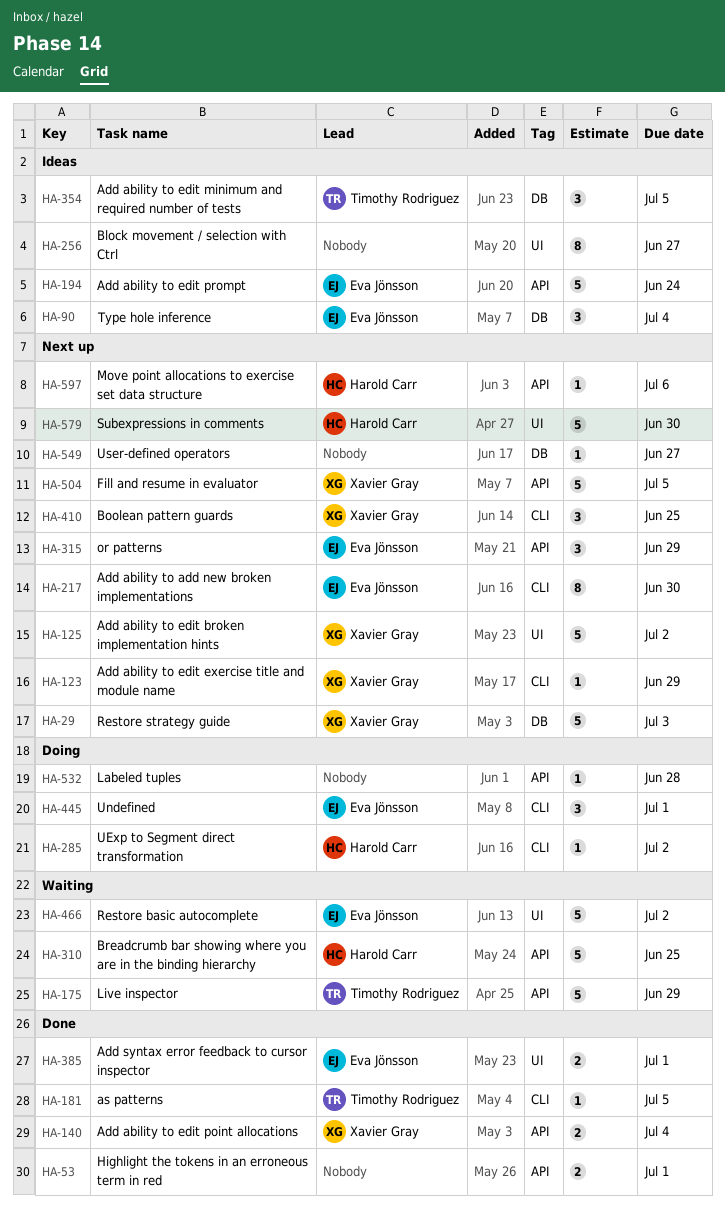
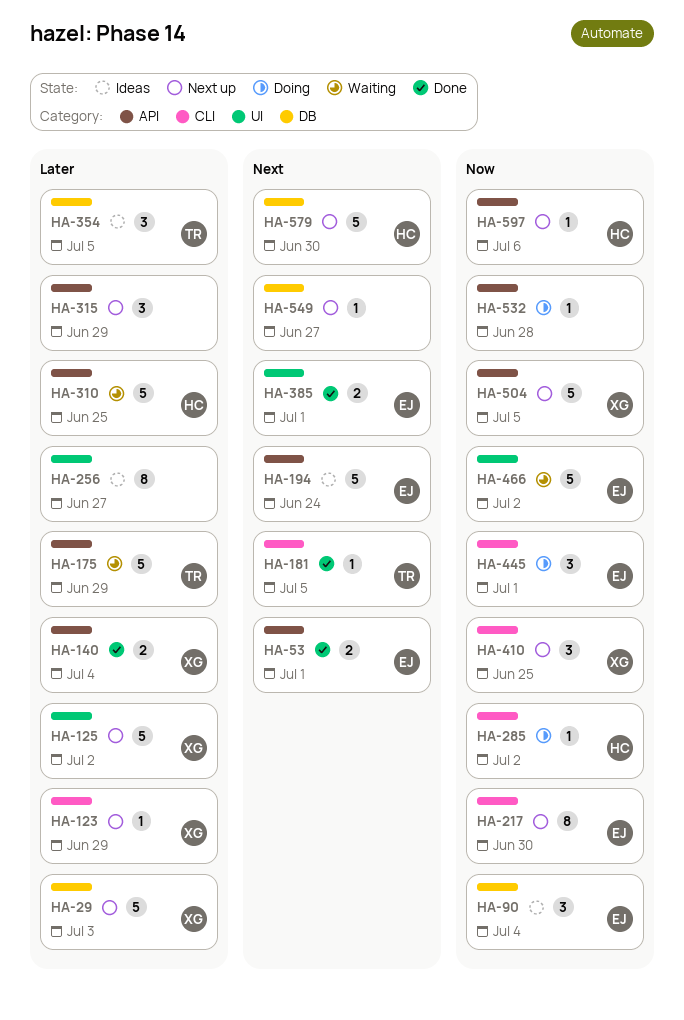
HA-53, owner: none -> Eva Jönsson
HA-315, owner: Eva Jönsson -> none
HA-579, label: UI -> DB

